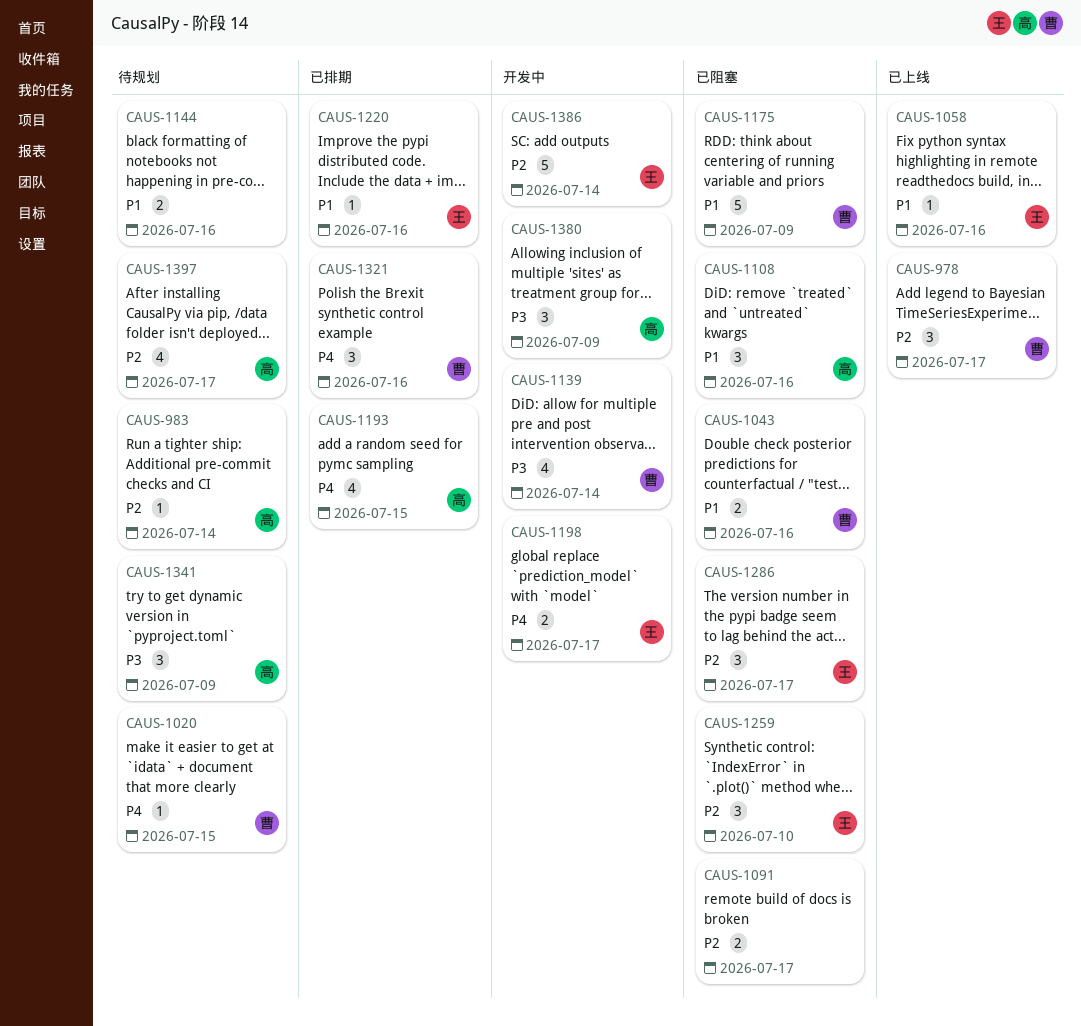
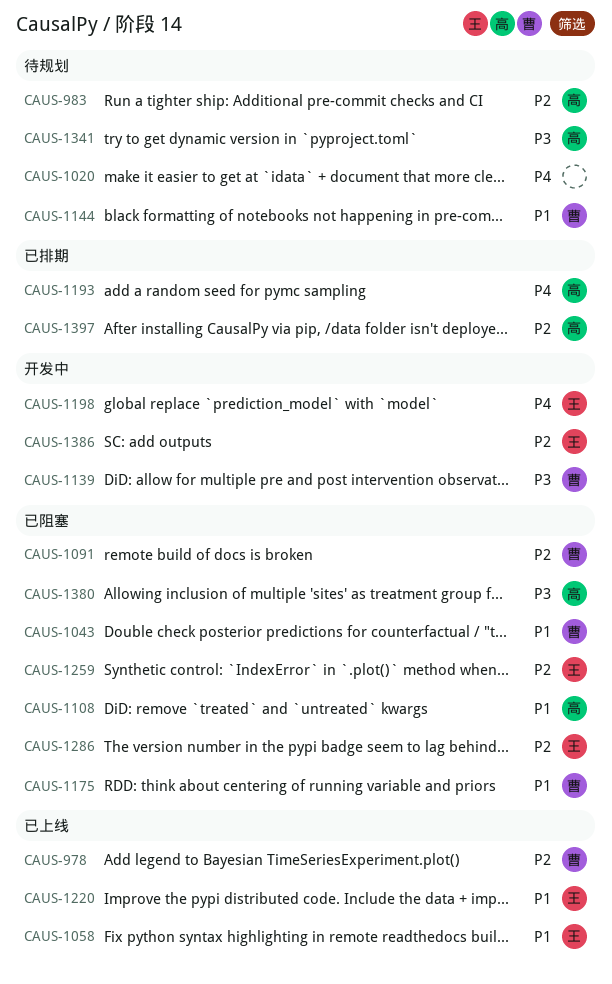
CAUS-1020, owner: 曹 -> none
CAUS-1091, owner: none -> 曹
CAUS-1144, owner: none -> 曹
CAUS-1220, status: 已排期 -> 已上线
CAUS-1321: present -> none
CAUS-1380, status: 开发中 -> 已阻塞
CAUS-1397, status: 待规划 -> 已排期

